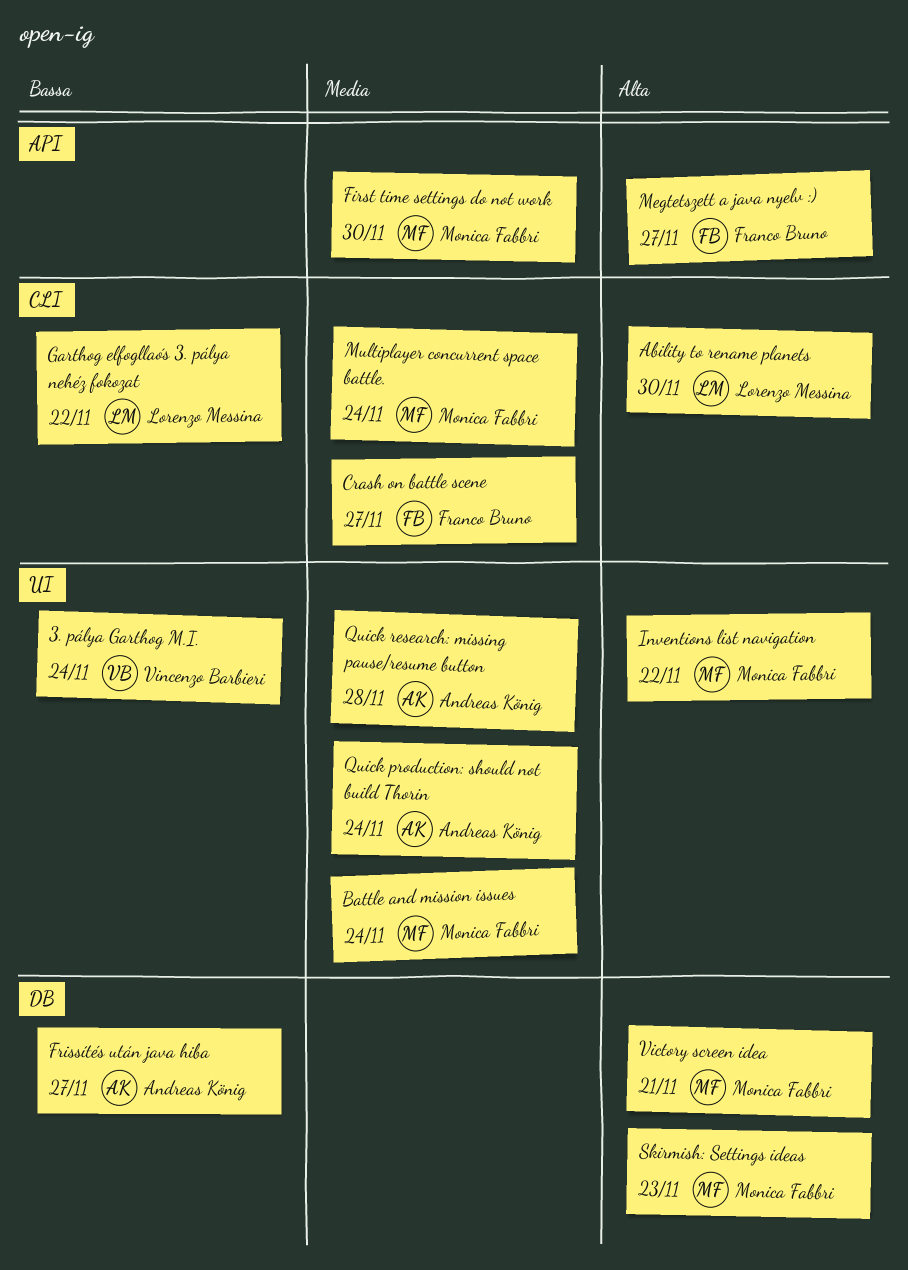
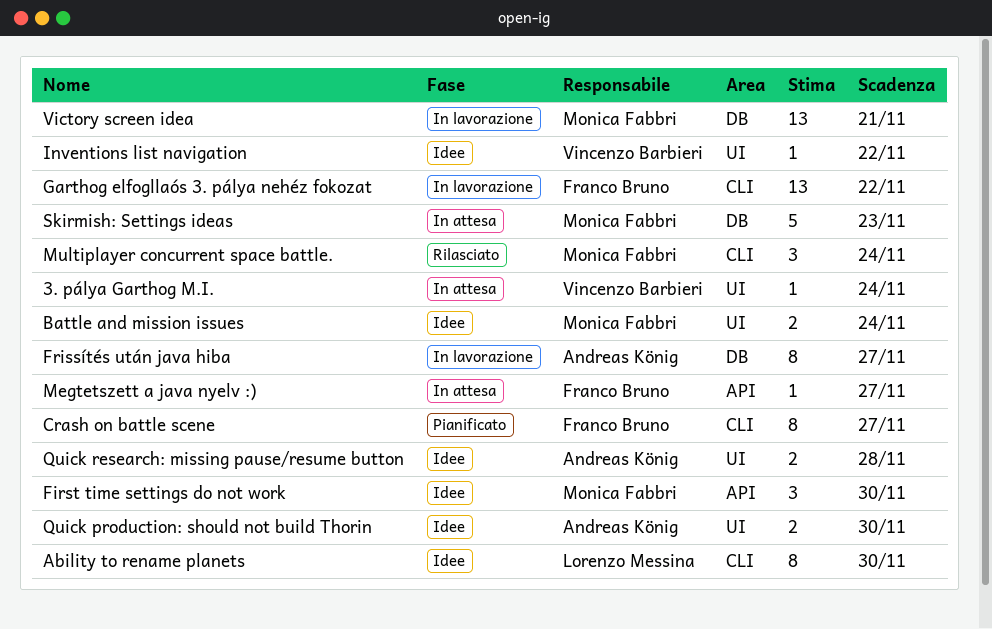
Garthog elfogllaós 3. pálya nehéz fokozat, owner: Lorenzo Messina -> Franco Bruno
Inventions list navigation, owner: Monica Fabbri -> Vincenzo Barbieri
Quick production: should not build Thorin, due: Nov 24 -> Nov 30

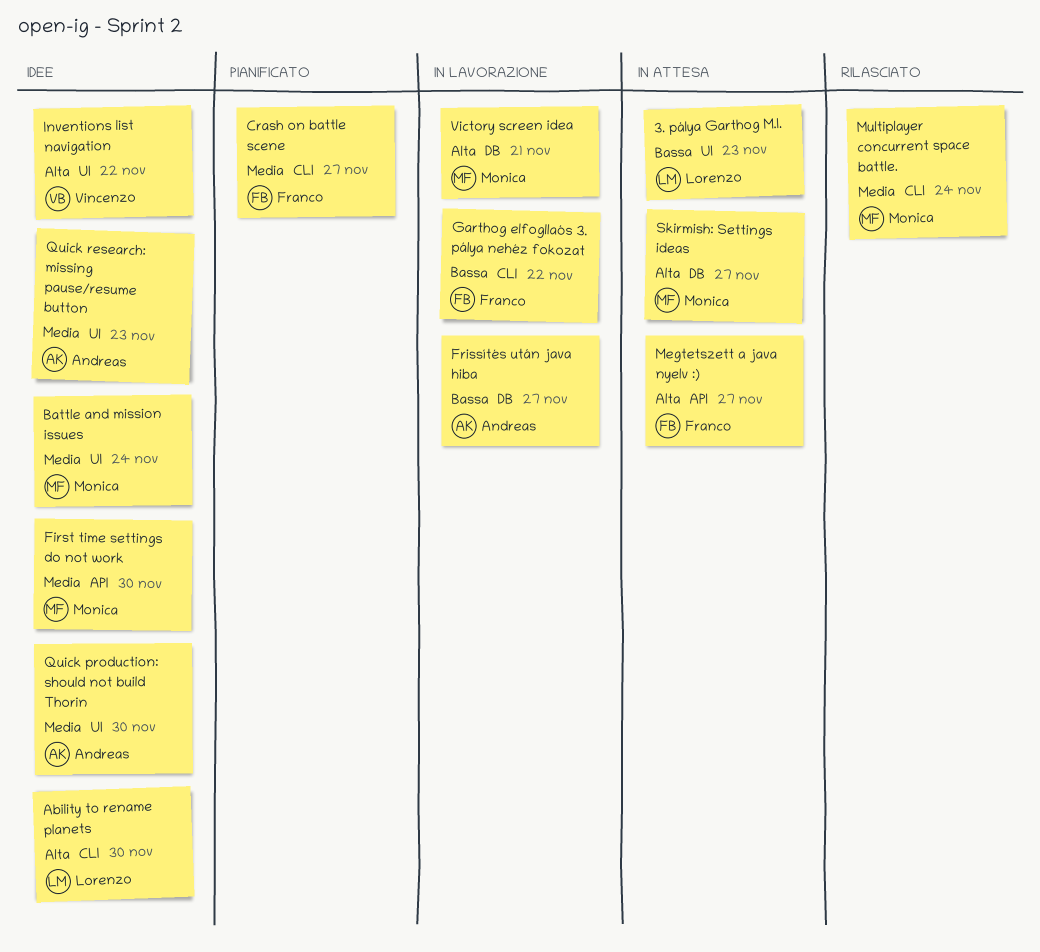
3. pálya Garthog M.I., owner: Vincenzo Barbieri -> Lorenzo Messina
3. pálya Garthog M.I., due: Nov 24 -> Nov 23
Quick research: missing pause/resume button, due: Nov 28 -> Nov 23
Skirmish: Settings ideas, due: Nov 23 -> Nov 27

